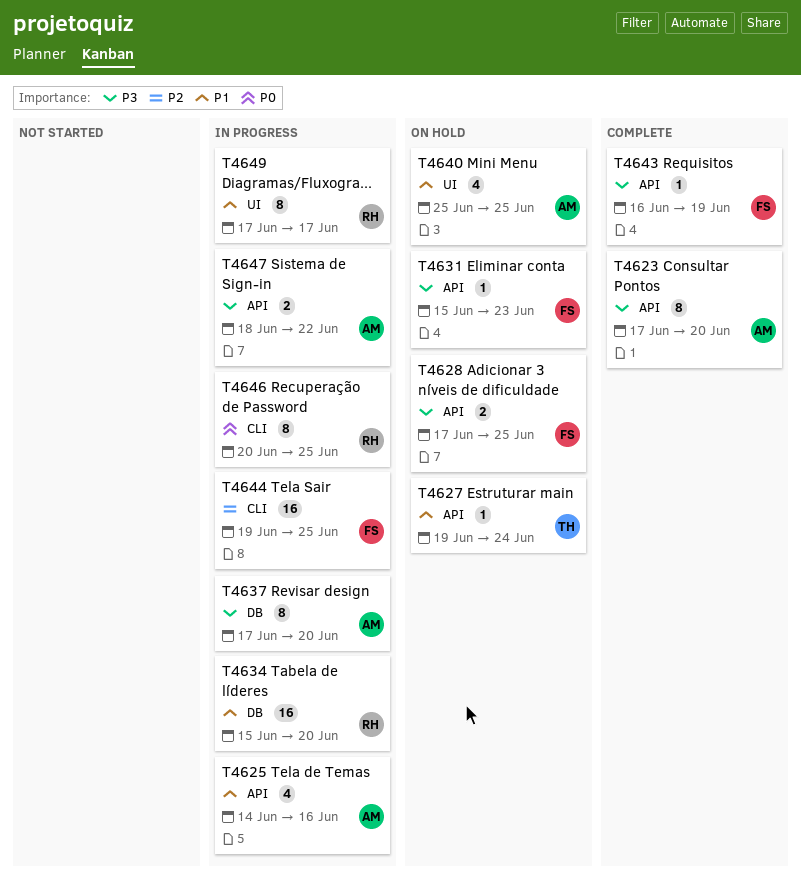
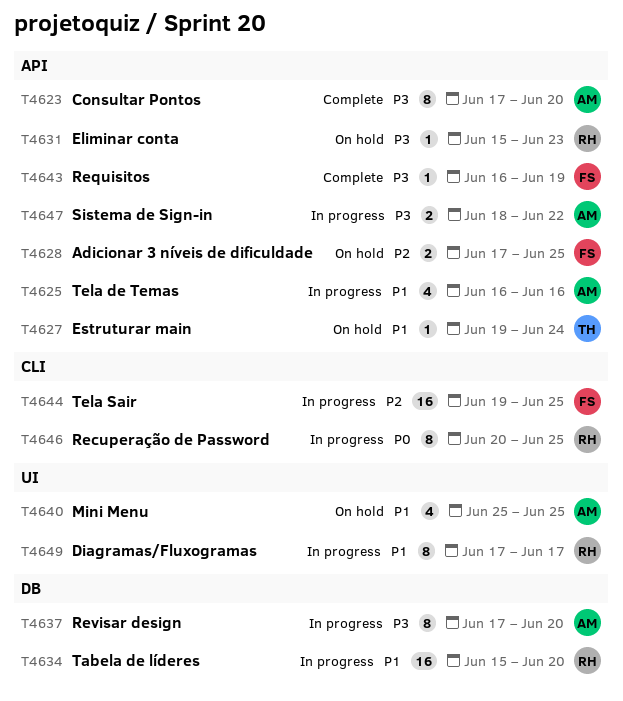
T4625, start: Jun 14 -> Jun 16
T4628, priority: P3 -> P2
T4631, owner: FS -> RH

